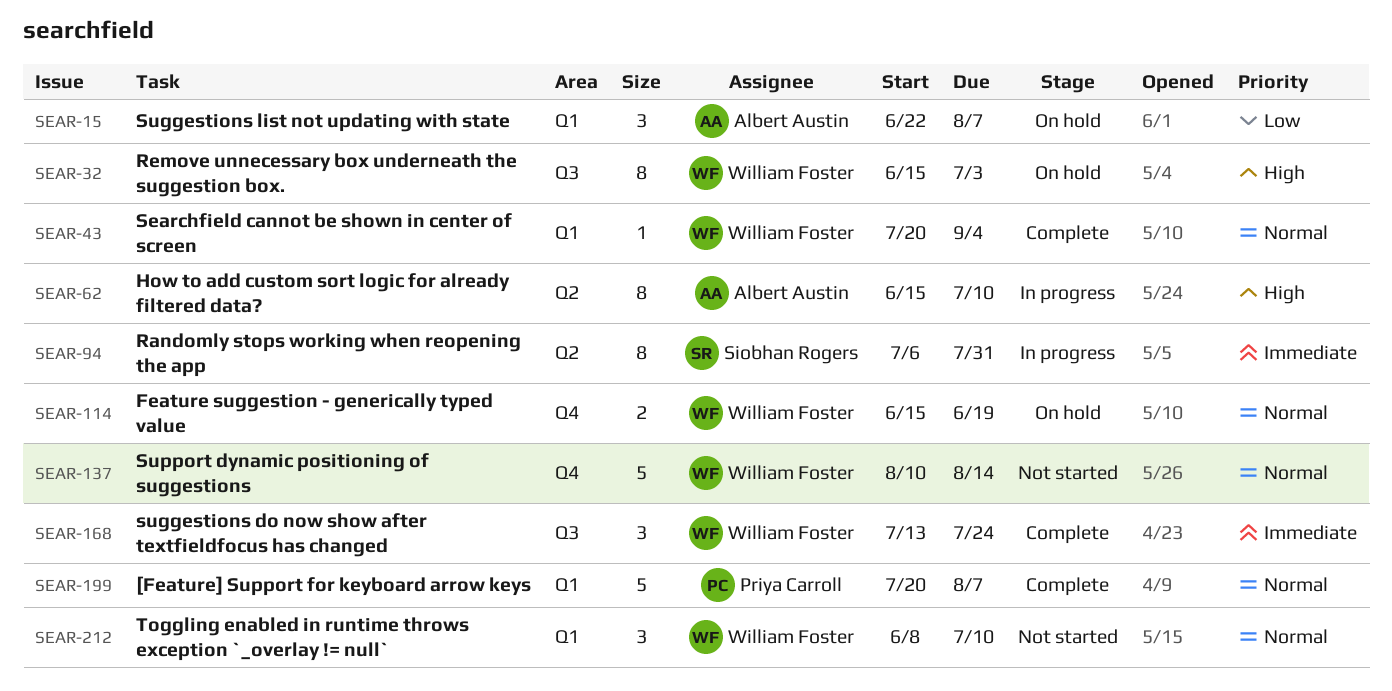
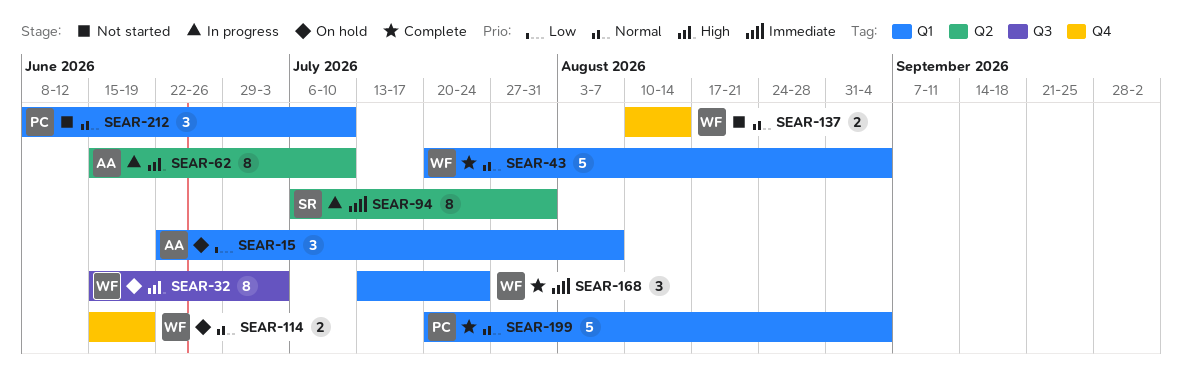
SEAR-43, estimate: 1 -> 5
SEAR-137, estimate: 5 -> 2
SEAR-168, label: Q3 -> Q1
SEAR-199, due: Aug 7 -> Sep 4
SEAR-212, owner: William Foster -> Priya Carroll

